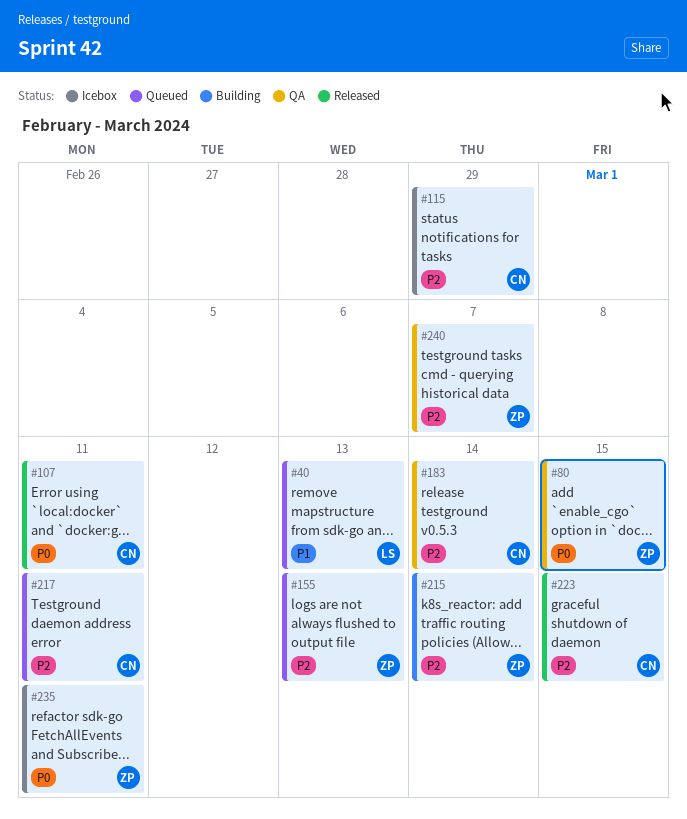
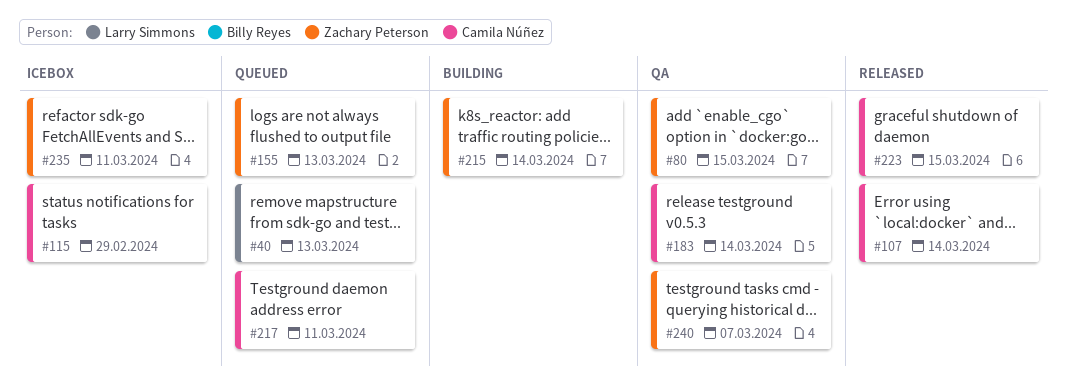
#107, due: Mar 11 -> Mar 14

